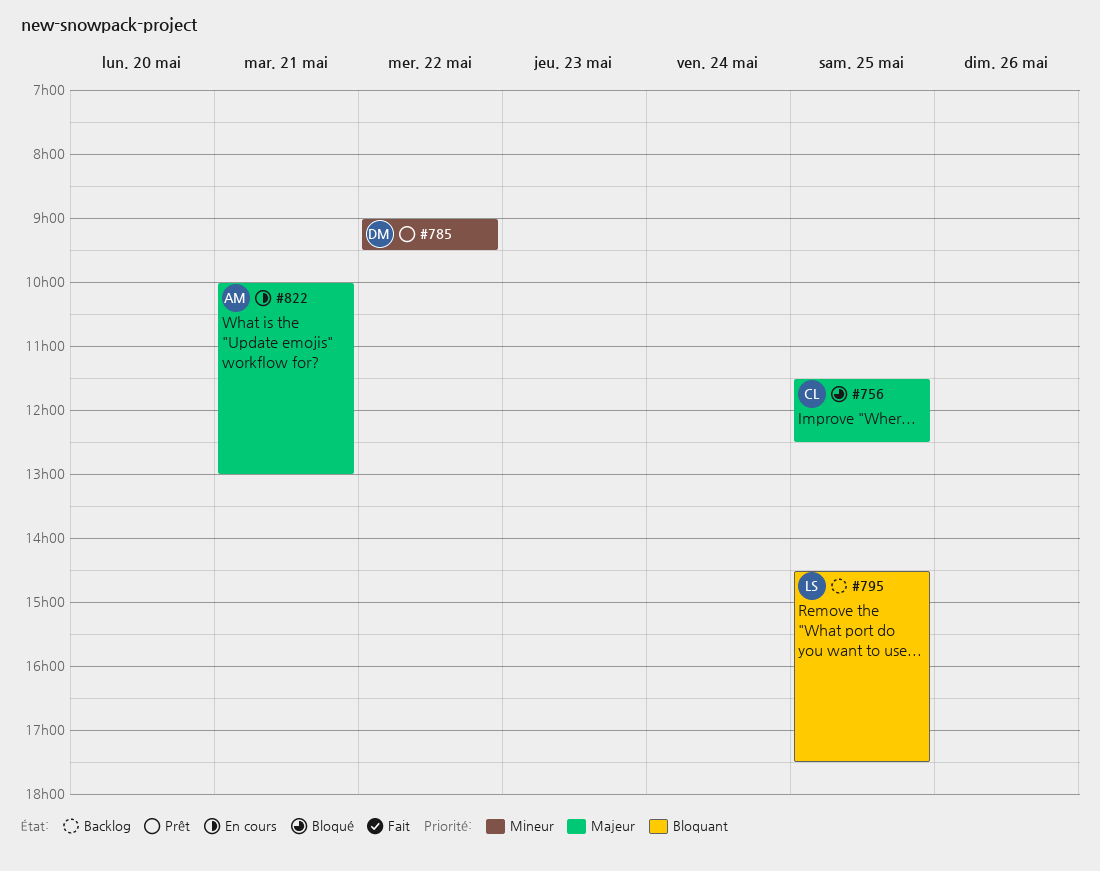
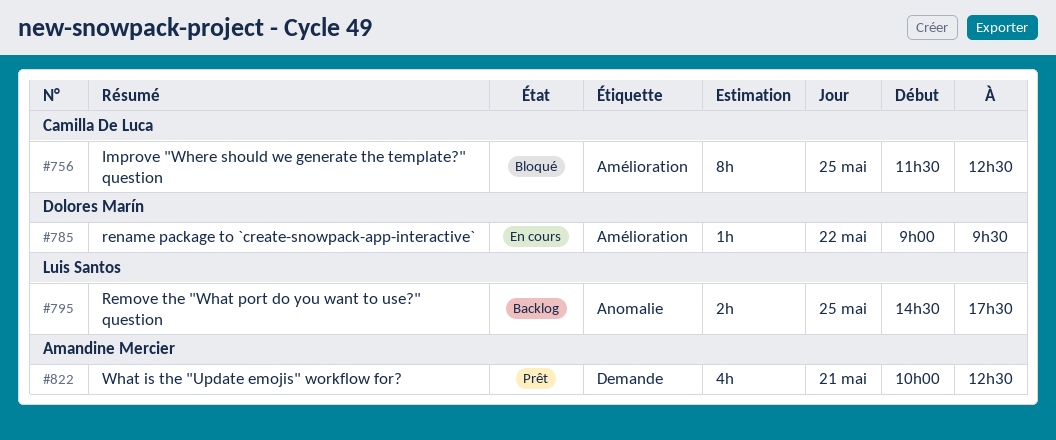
#785, status: Prêt -> En cours
#822, status: En cours -> Prêt
#822, ends: 13:00 -> 12:30

